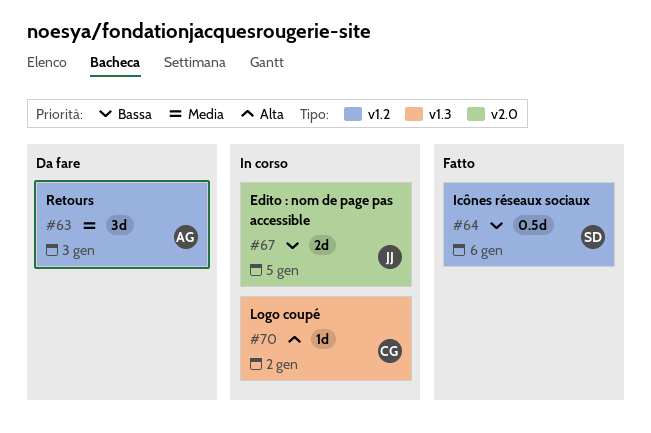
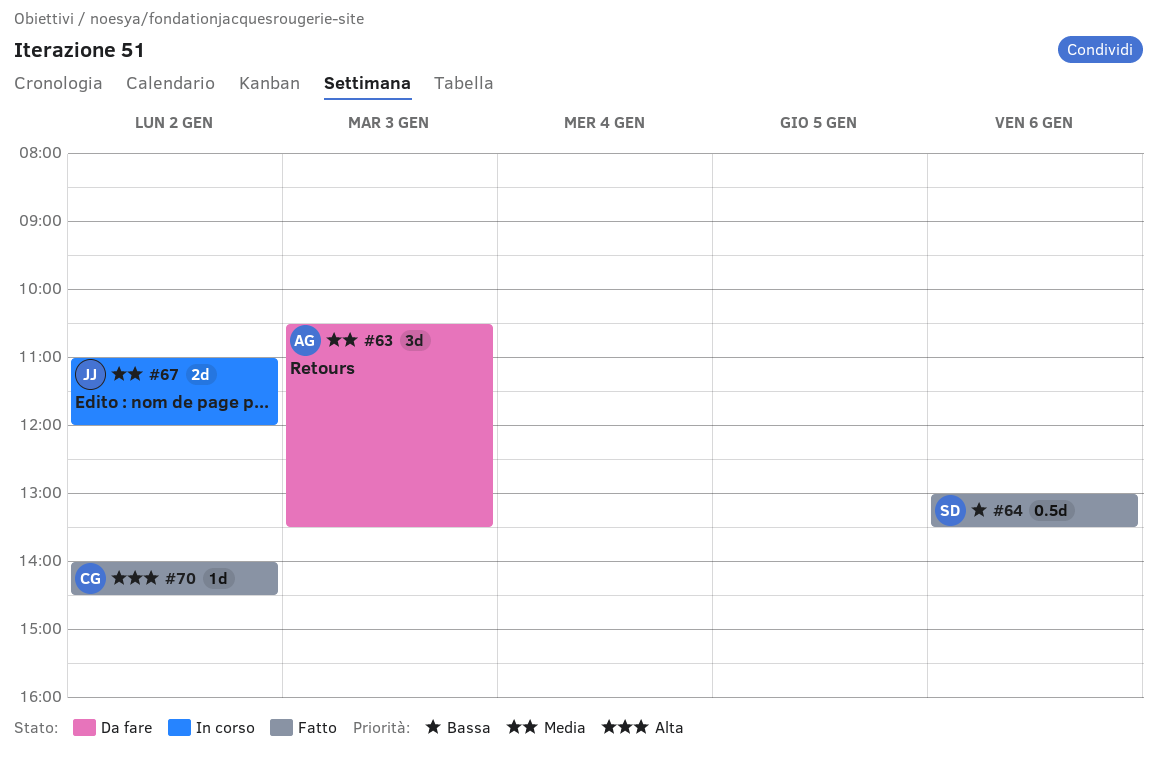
#67, priority: Bassa -> Media
#67, day: Jan 5 -> Jan 2
#70, status: In corso -> Fatto

